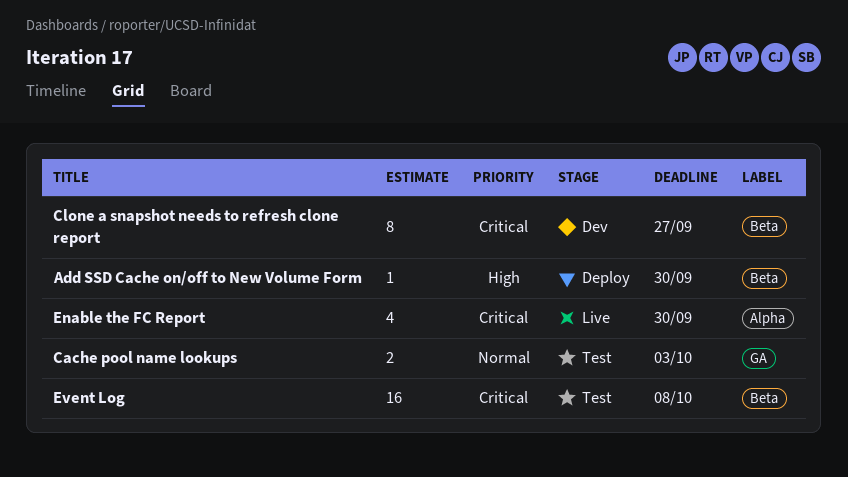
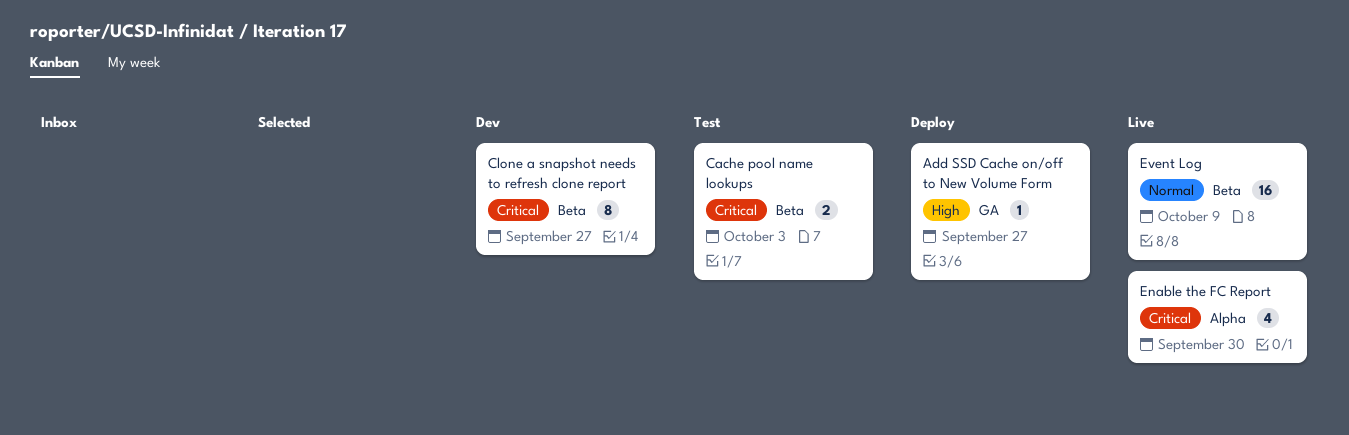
Add SSD Cache on/off to New Volume Form, label: Beta -> GA
Add SSD Cache on/off to New Volume Form, due: Sep 30 -> Sep 27
Cache pool name lookups, priority: Normal -> Critical
Cache pool name lookups, label: GA -> Beta
Event Log, status: Test -> Live
Event Log, priority: Critical -> Normal
Event Log, due: Oct 8 -> Oct 9

